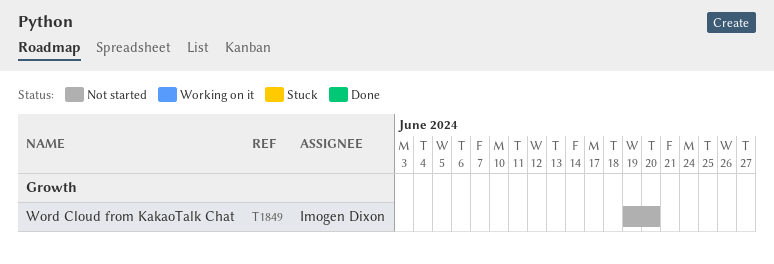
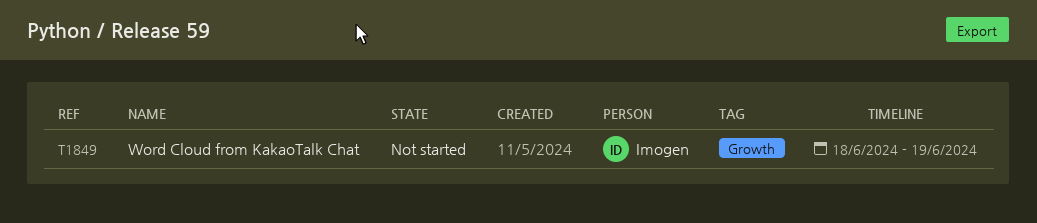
T1849, start: Jun 19 -> Jun 18
T1849, due: Jun 20 -> Jun 19

